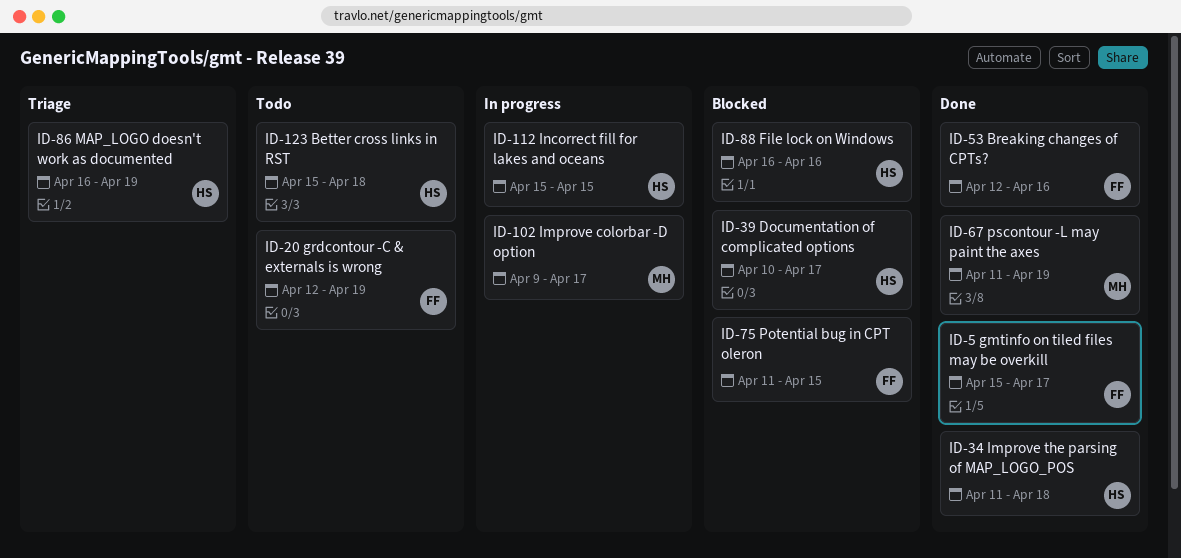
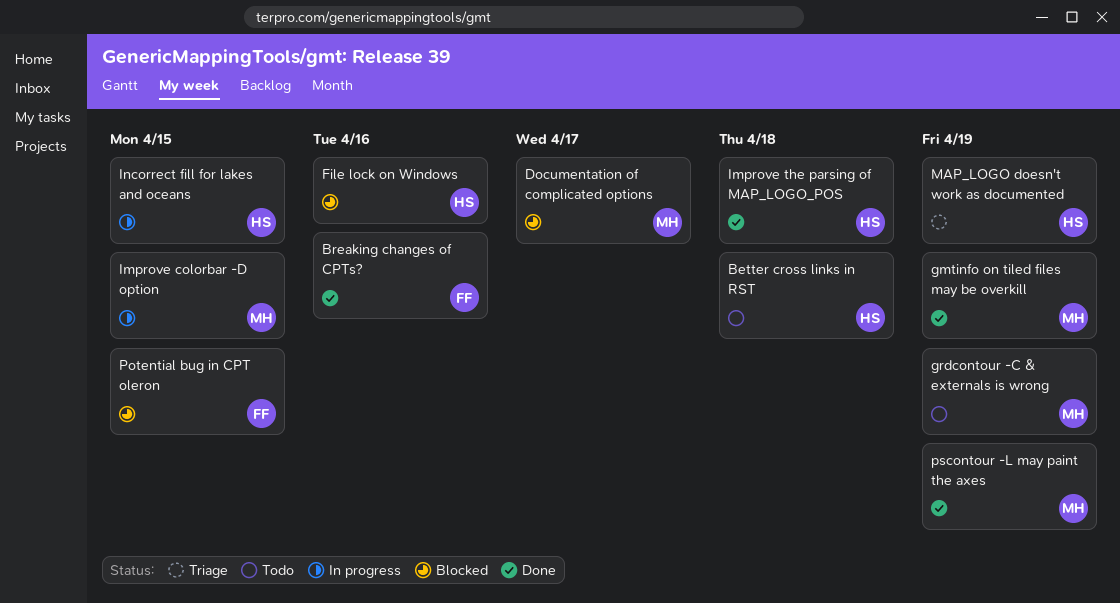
Documentation of complicated options, owner: HS -> MH
gmtinfo on tiled files may be overkill, owner: FF -> MH
gmtinfo on tiled files may be overkill, due: Apr 17 -> Apr 19
grdcontour -C & externals is wrong, owner: FF -> MH
Improve colorbar -D option, due: Apr 17 -> Apr 15

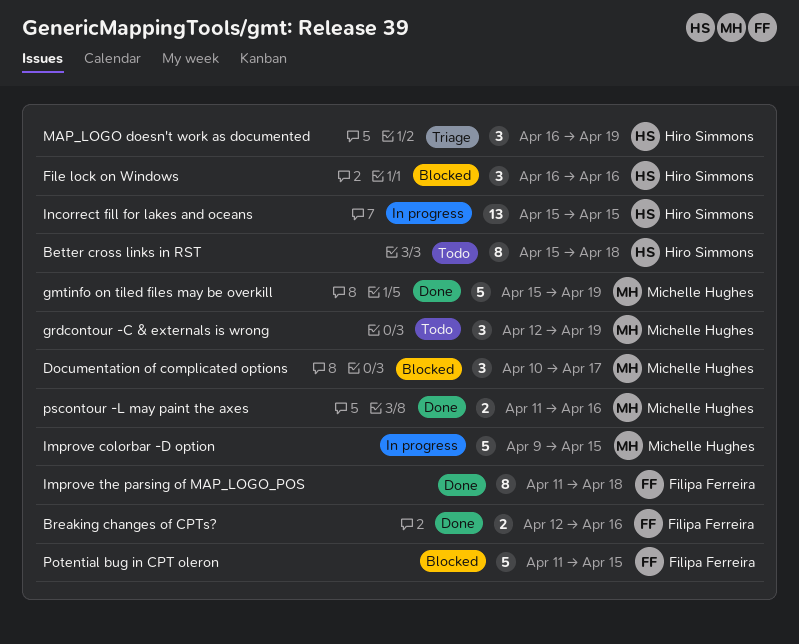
Improve the parsing of MAP_LOGO_POS, owner: Hiro Simmons -> Filipa Ferreira
pscontour -L may paint the axes, due: Apr 19 -> Apr 16

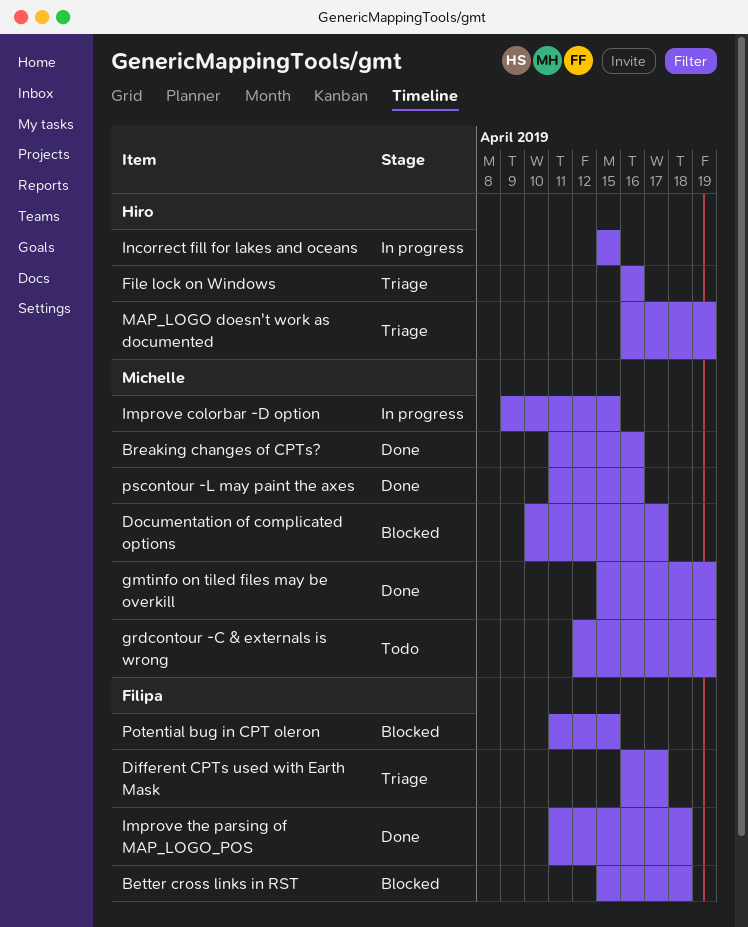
Better cross links in RST, status: Todo -> Blocked
Better cross links in RST, owner: Hiro Simmons -> Filipa Ferreira
Breaking changes of CPTs?, owner: Filipa Ferreira -> Michelle Hughes
Breaking changes of CPTs?, start: Apr 12 -> Apr 11
Different CPTs used with Earth Mask: none -> present
File lock on Windows, status: Blocked -> Triage

